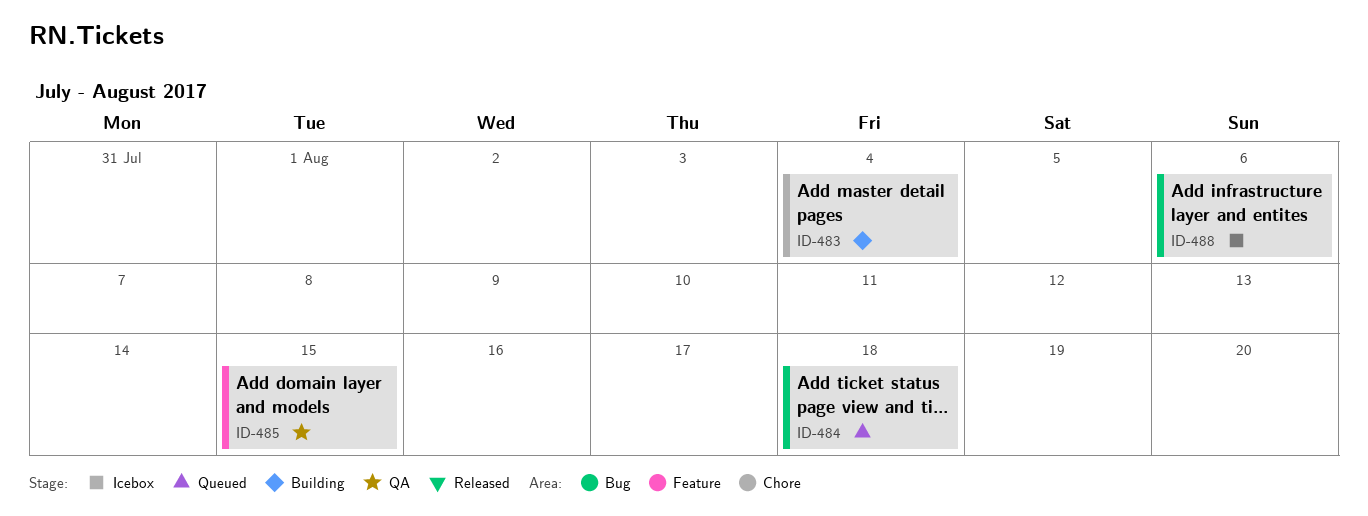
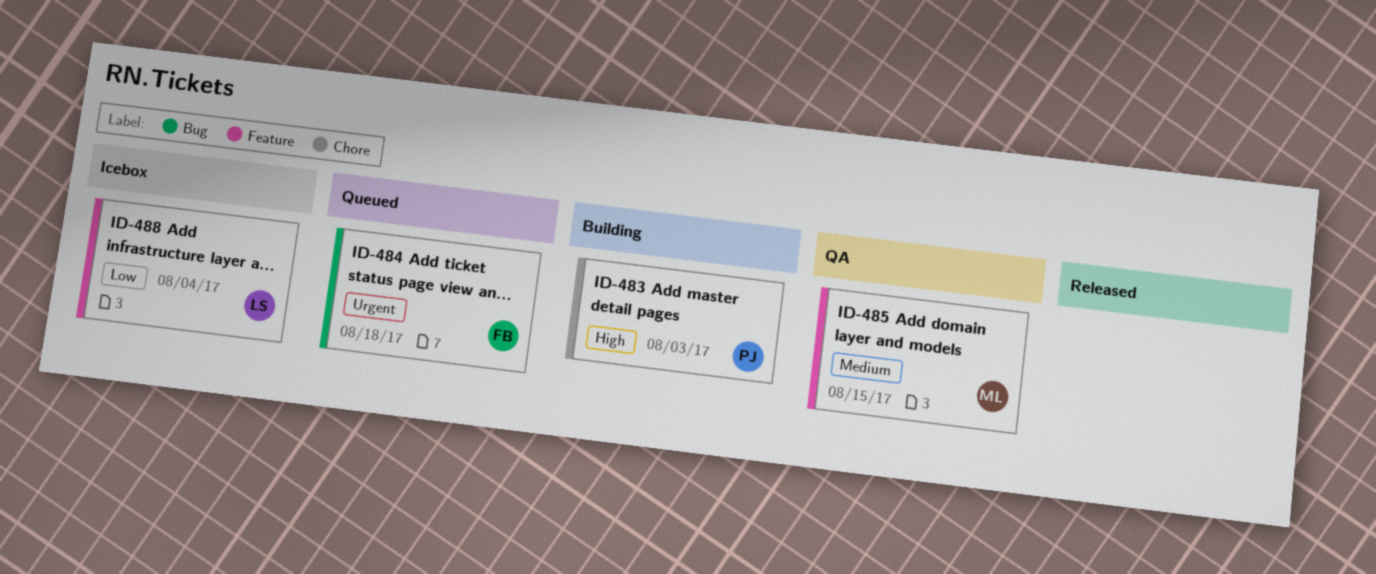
ID-483, due: Aug 4 -> Aug 3
ID-488, label: Bug -> Feature
ID-488, due: Aug 6 -> Aug 4

